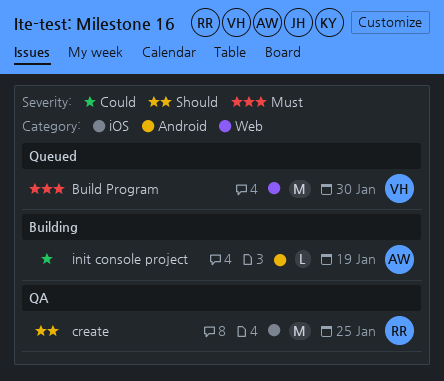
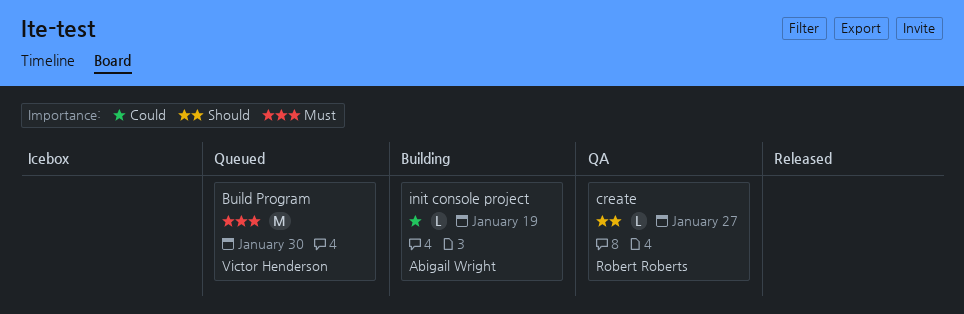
create, estimate: M -> L
create, due: Jan 25 -> Jan 27

